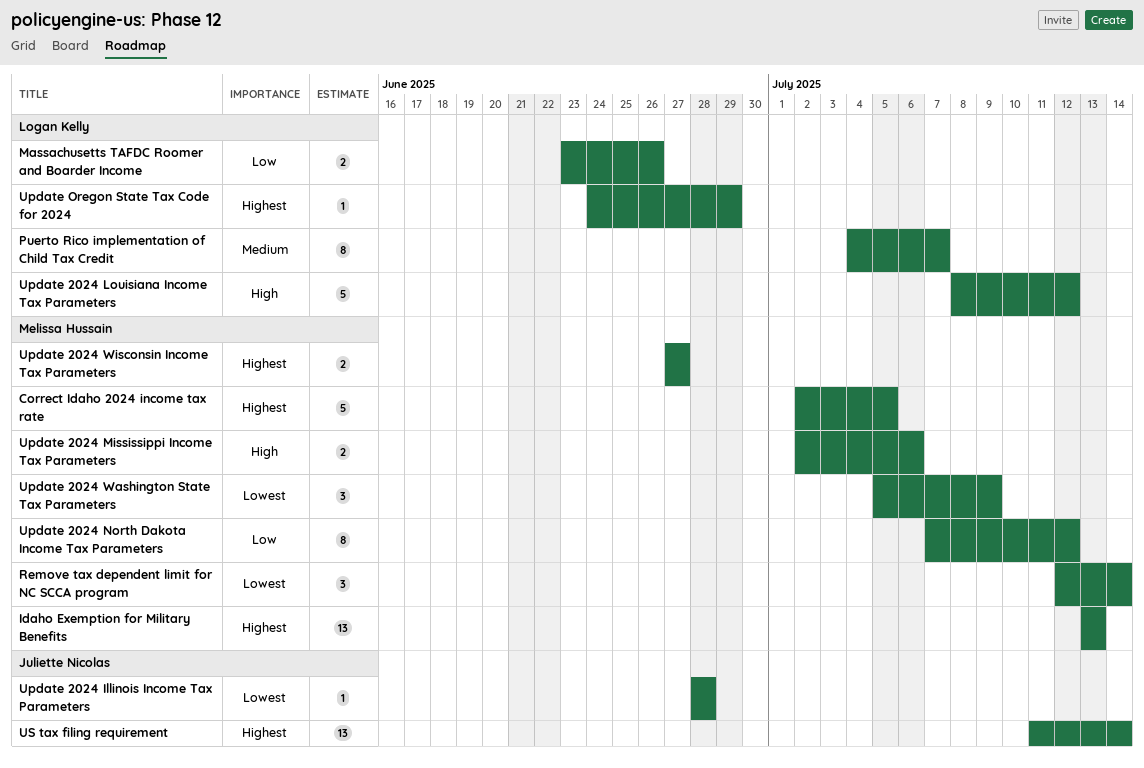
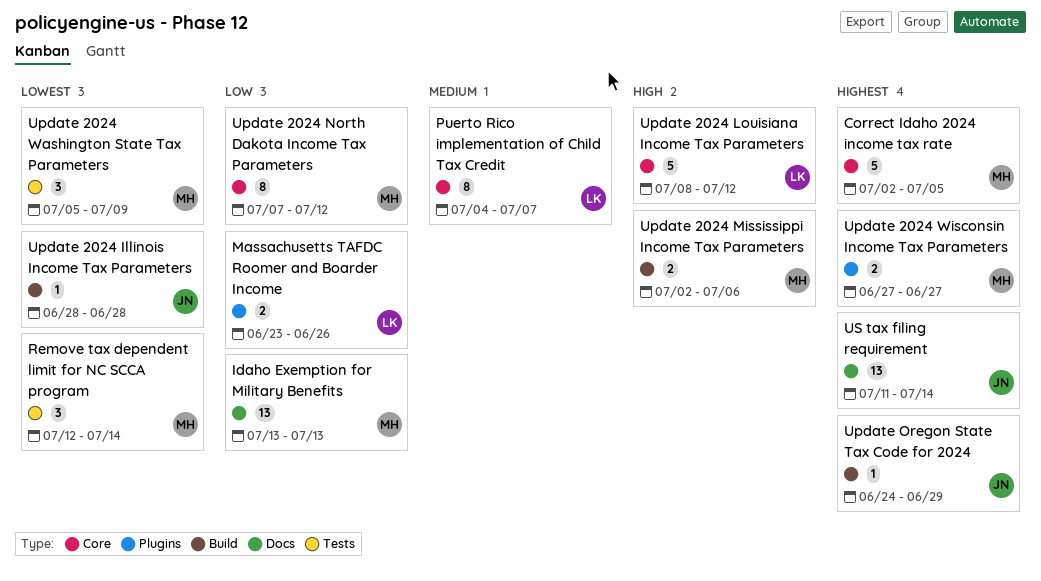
Idaho Exemption for Military Benefits, priority: Highest -> Low
Update Oregon State Tax Code for 2024, owner: Logan Kelly -> Juliette Nicolas

